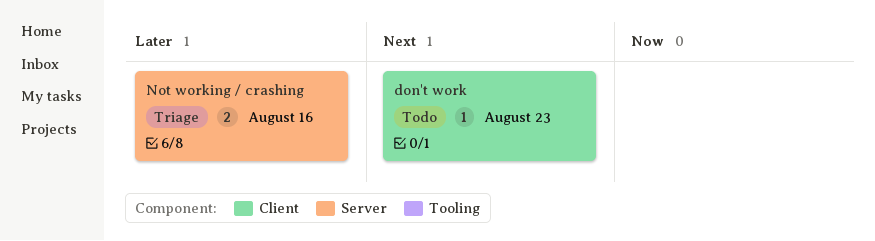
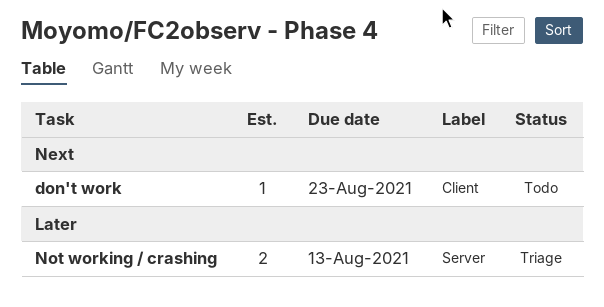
Not working / crashing, due: Aug 16 -> Aug 13

